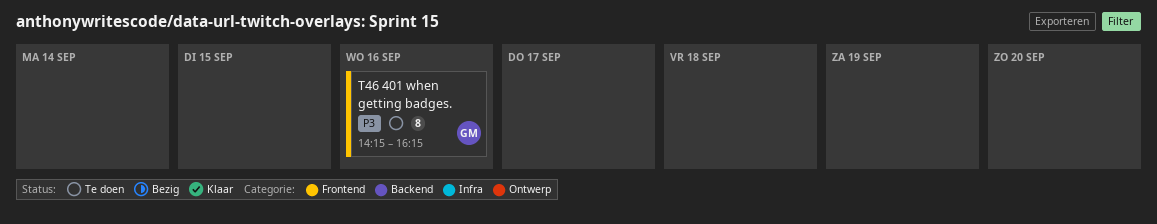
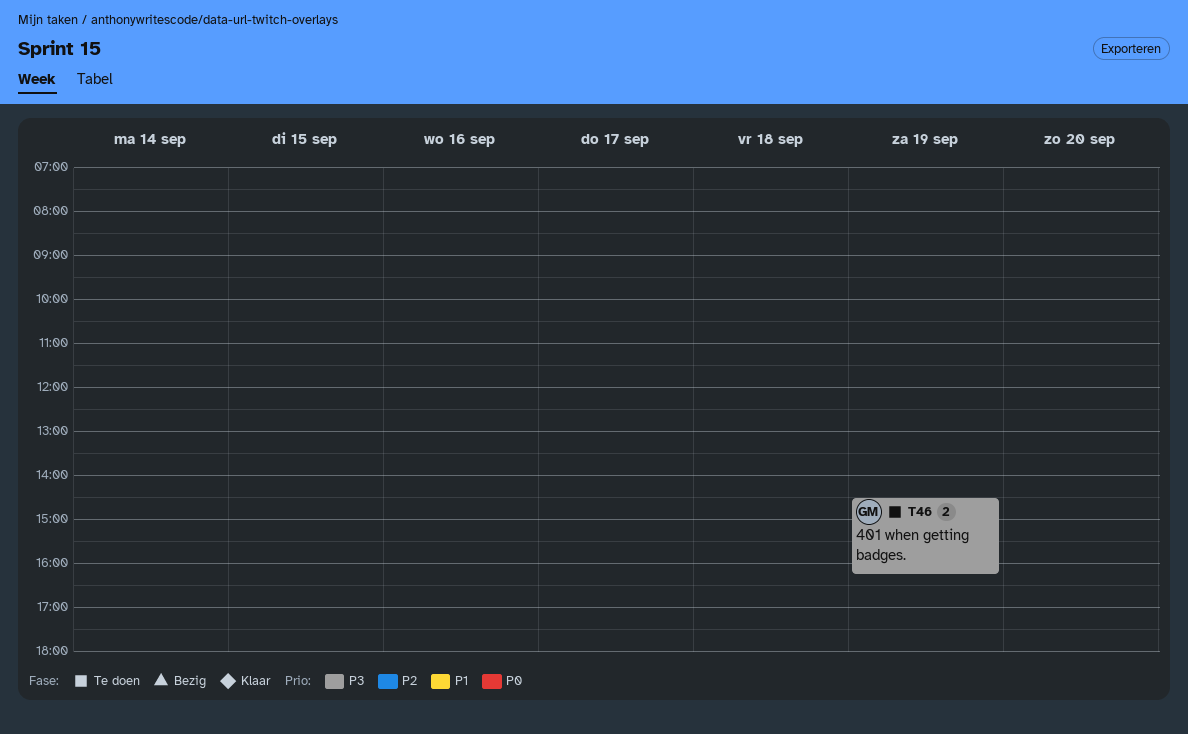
T46, estimate: 8 -> 2
T46, day: Sep 16 -> Sep 19
T46, begins: 14:15 -> 14:30

